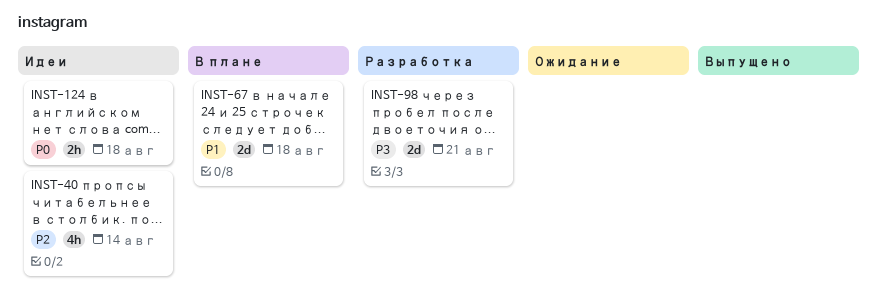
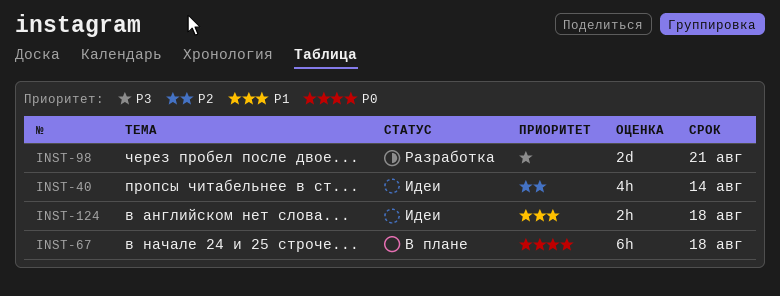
INST-67, priority: P1 -> P0
INST-67, estimate: 2d -> 6h
INST-124, priority: P0 -> P1

